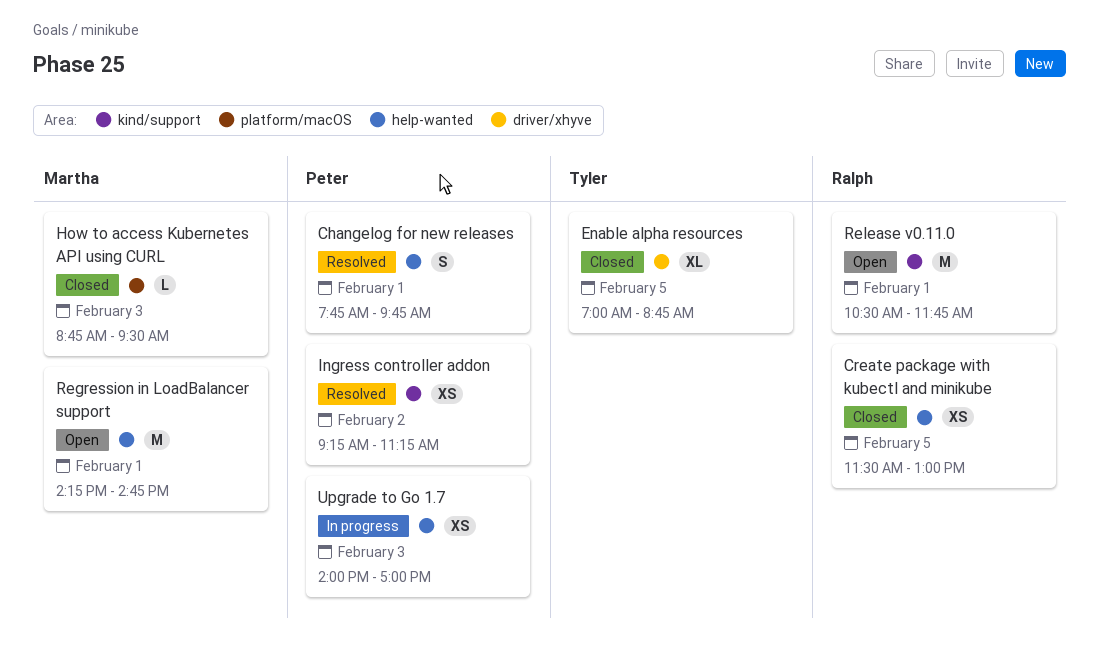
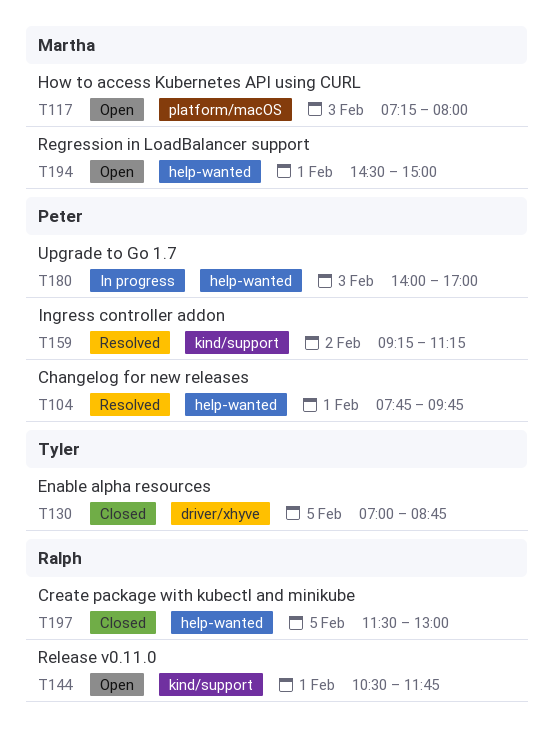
How to access Kubernetes API using CURL, status: Closed -> Open
How to access Kubernetes API using CURL, begins: 08:45 -> 07:15
How to access Kubernetes API using CURL, ends: 09:30 -> 08:00
Regression in LoadBalancer support, begins: 14:15 -> 14:30
Regression in LoadBalancer support, ends: 14:45 -> 15:00

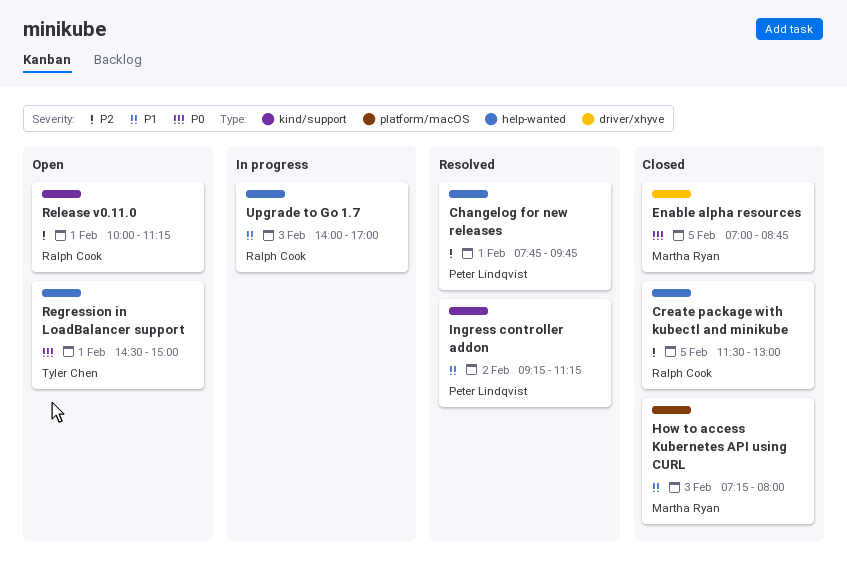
Enable alpha resources, owner: Tyler Chen -> Martha Ryan
How to access Kubernetes API using CURL, status: Open -> Closed
Regression in LoadBalancer support, owner: Martha Ryan -> Tyler Chen
Release v0.11.0, begins: 10:30 -> 10:00
Release v0.11.0, ends: 11:45 -> 11:15
Upgrade to Go 1.7, owner: Peter Lindqvist -> Ralph Cook

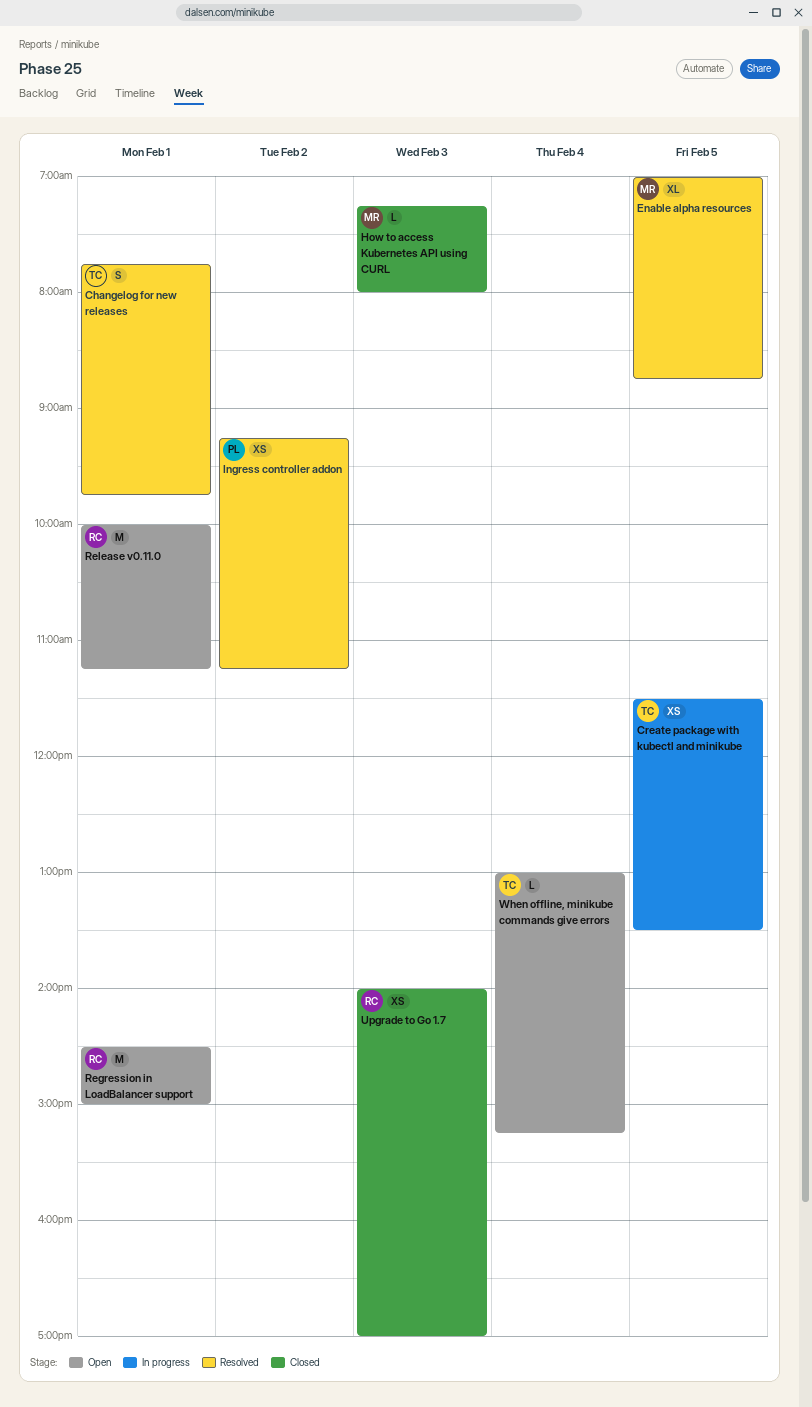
Changelog for new releases, owner: Peter Lindqvist -> Tyler Chen
Create package with kubectl and minikube, status: Closed -> In progress
Create package with kubectl and minikube, owner: Ralph Cook -> Tyler Chen
Create package with kubectl and minikube, ends: 13:00 -> 13:30
Enable alpha resources, status: Closed -> Resolved
Regression in LoadBalancer support, owner: Tyler Chen -> Ralph Cook
Upgrade to Go 1.7, status: In progress -> Closed
When offline, minikube commands give errors: none -> present

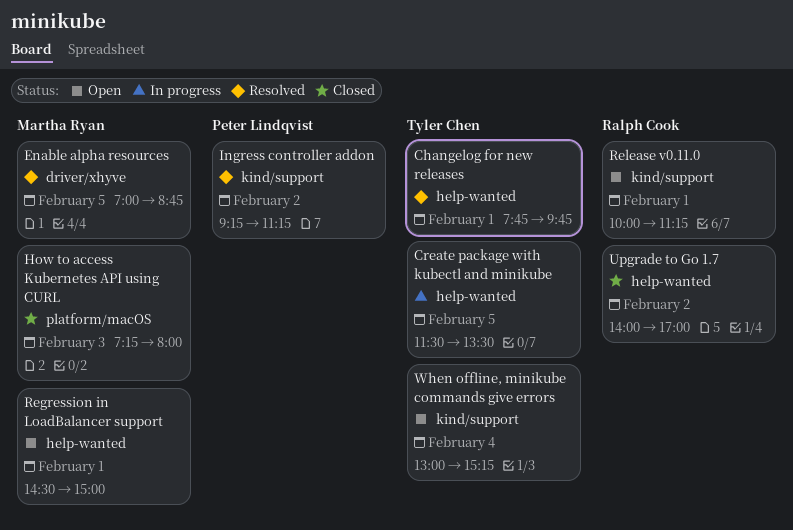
Regression in LoadBalancer support, owner: Ralph Cook -> Martha Ryan
Upgrade to Go 1.7, day: Feb 3 -> Feb 2

